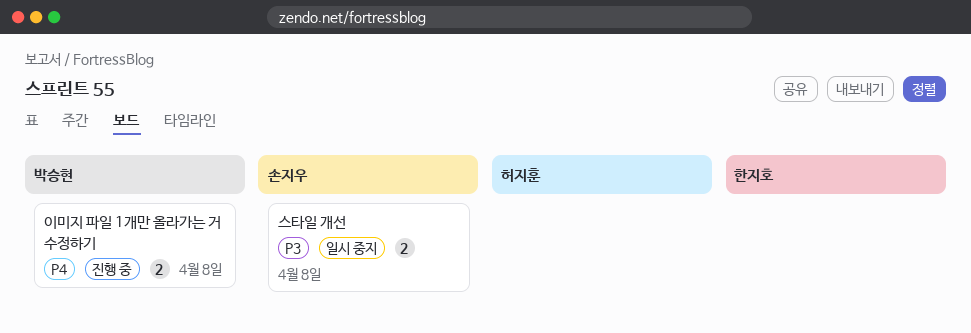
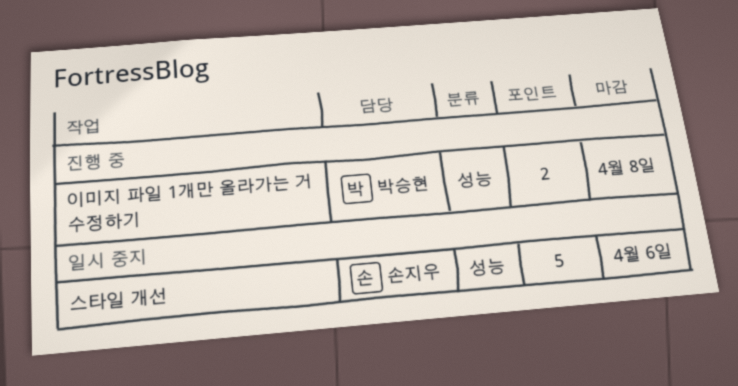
스타일 개선, estimate: 2 -> 5
스타일 개선, due: Apr 8 -> Apr 6

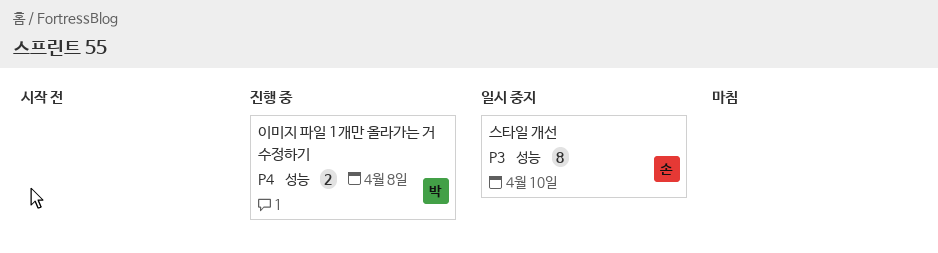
스타일 개선, estimate: 5 -> 8
스타일 개선, due: Apr 6 -> Apr 10

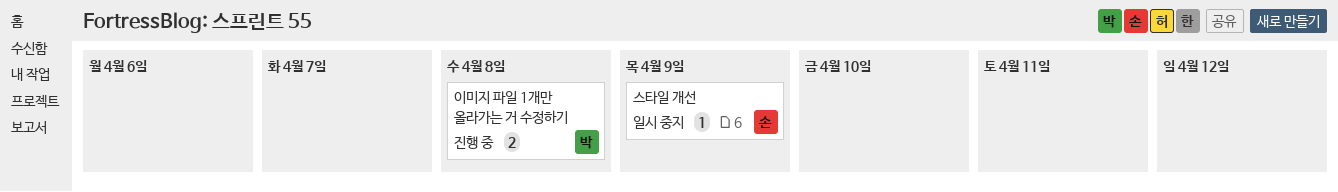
스타일 개선, estimate: 8 -> 1
스타일 개선, due: Apr 10 -> Apr 9

